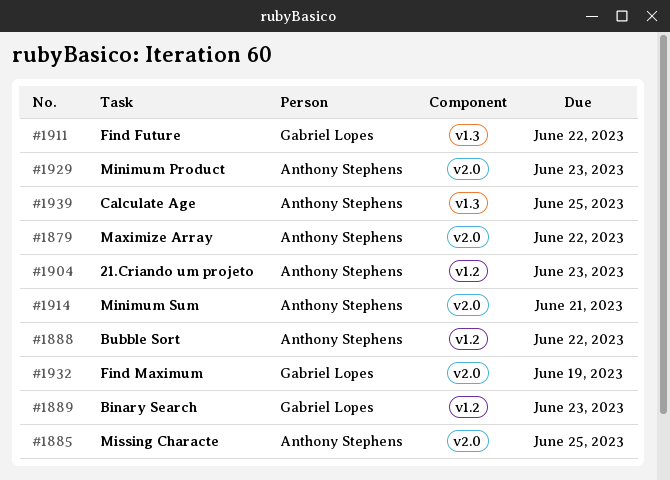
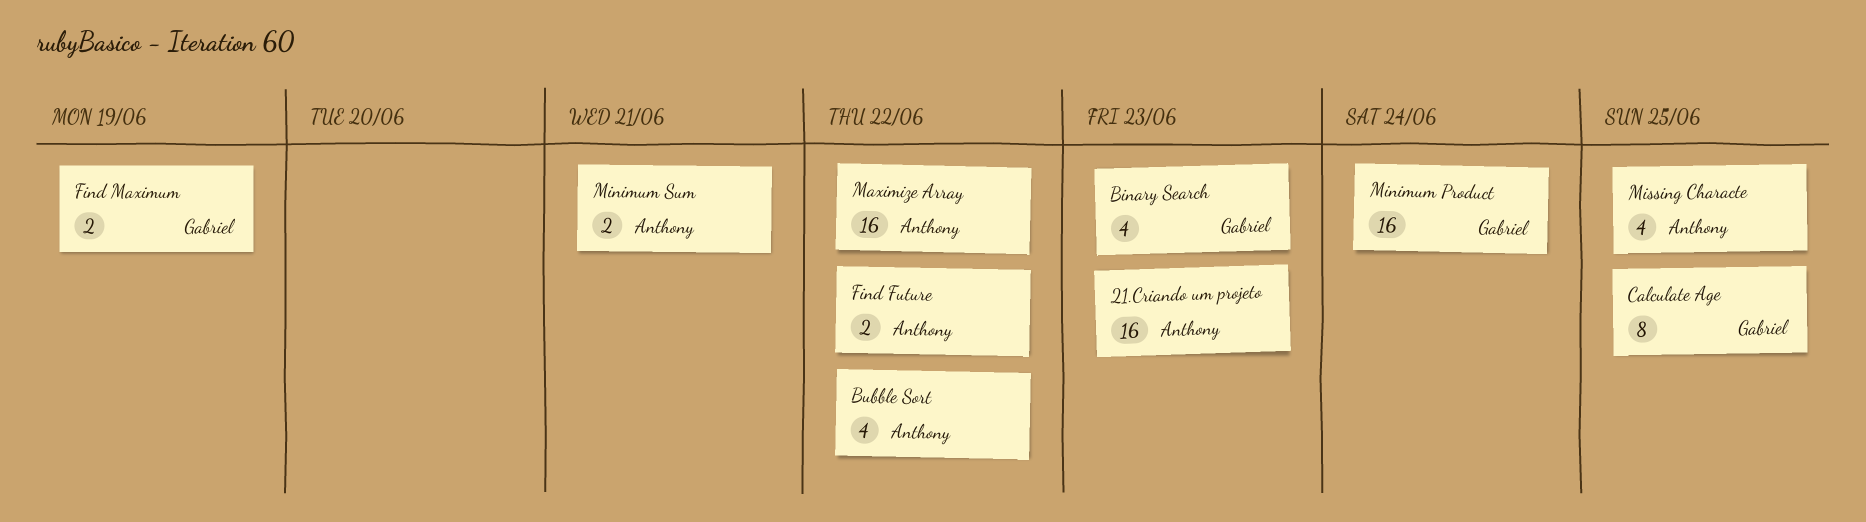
Calculate Age, owner: Anthony Stephens -> Gabriel Lopes
Find Future, owner: Gabriel Lopes -> Anthony Stephens
Minimum Product, owner: Anthony Stephens -> Gabriel Lopes
Minimum Product, due: Jun 23 -> Jun 24

